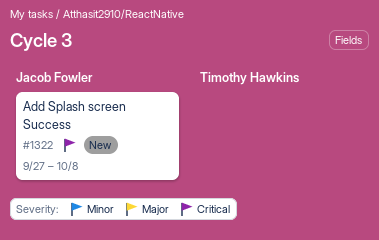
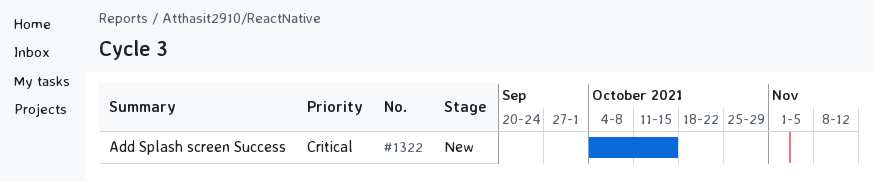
#1322, start: Sep 27 -> Oct 4
#1322, due: Oct 8 -> Oct 15

